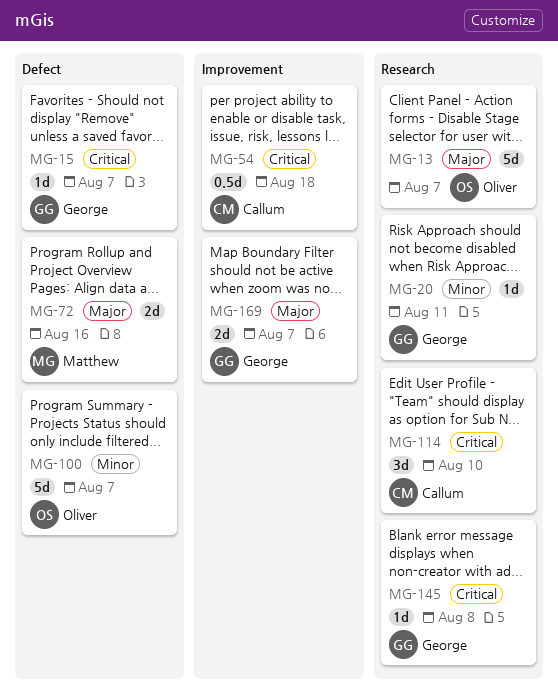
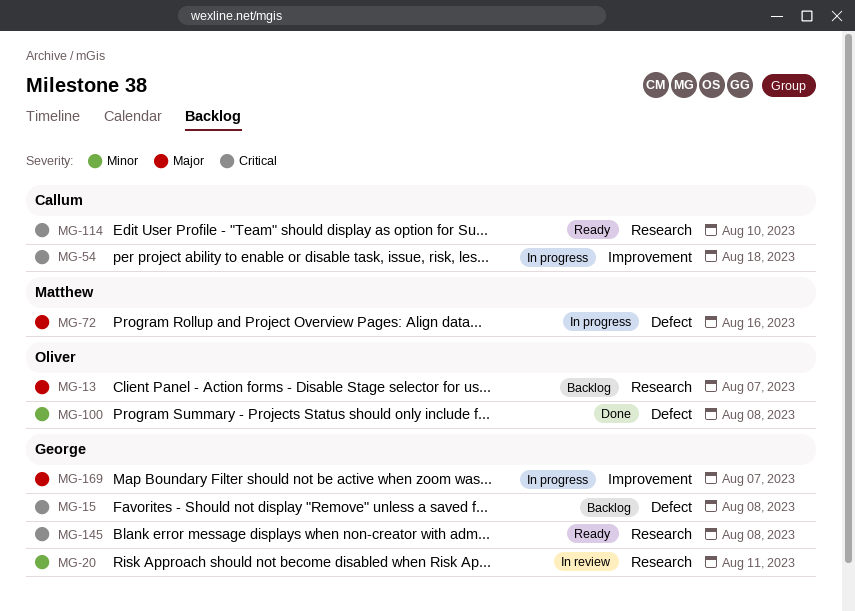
MG-15, due: Aug 7 -> Aug 8
MG-100, due: Aug 7 -> Aug 8

